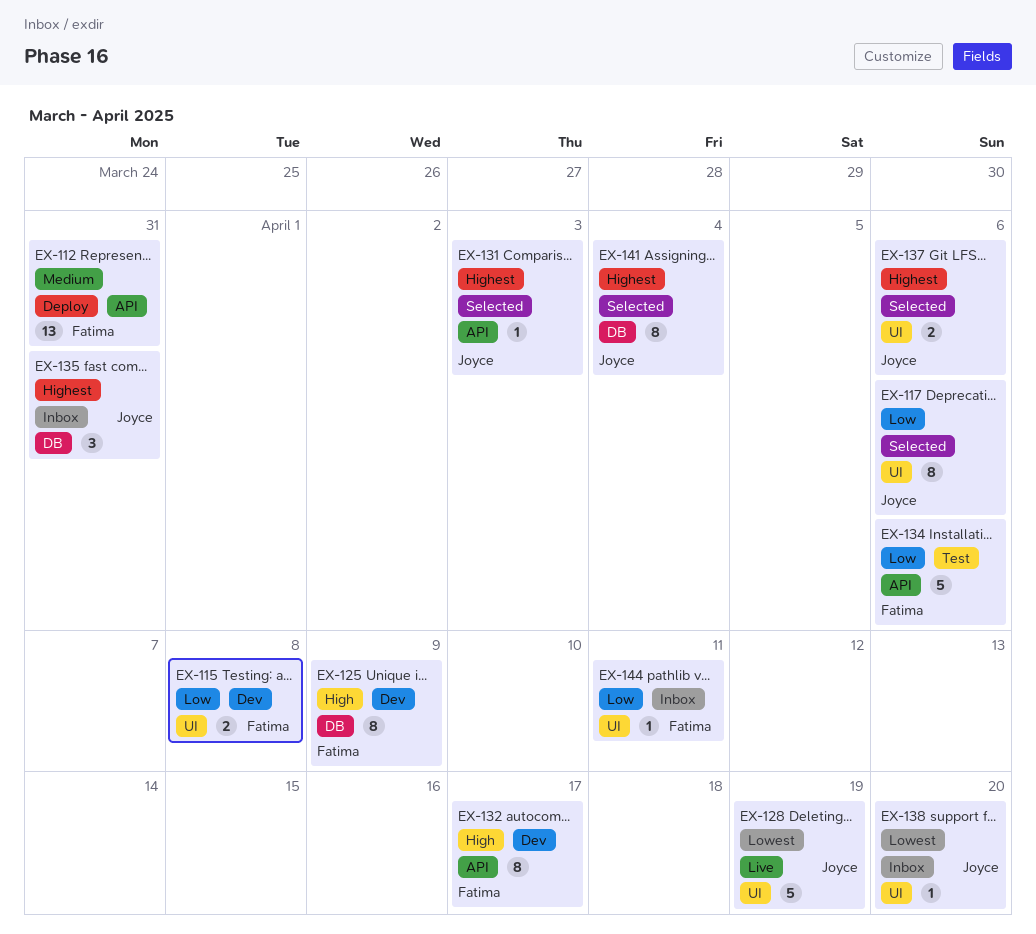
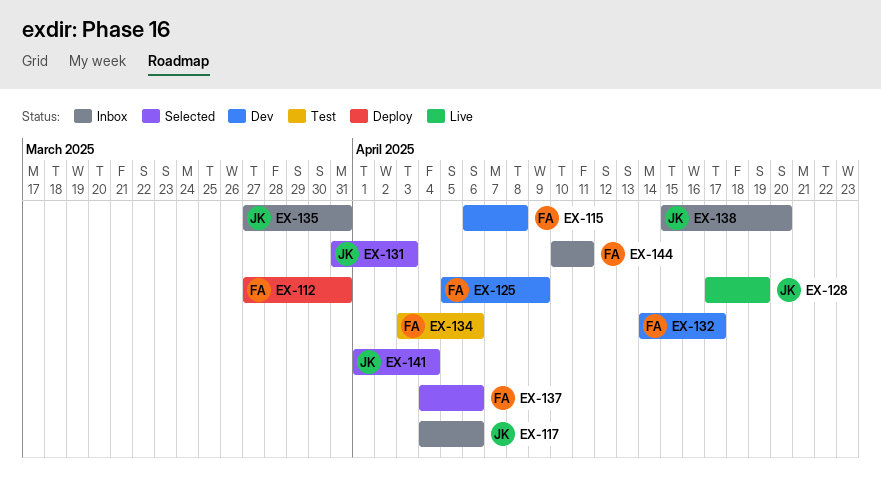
EX-117, status: Selected -> Inbox
EX-137, owner: Joyce -> Fatima

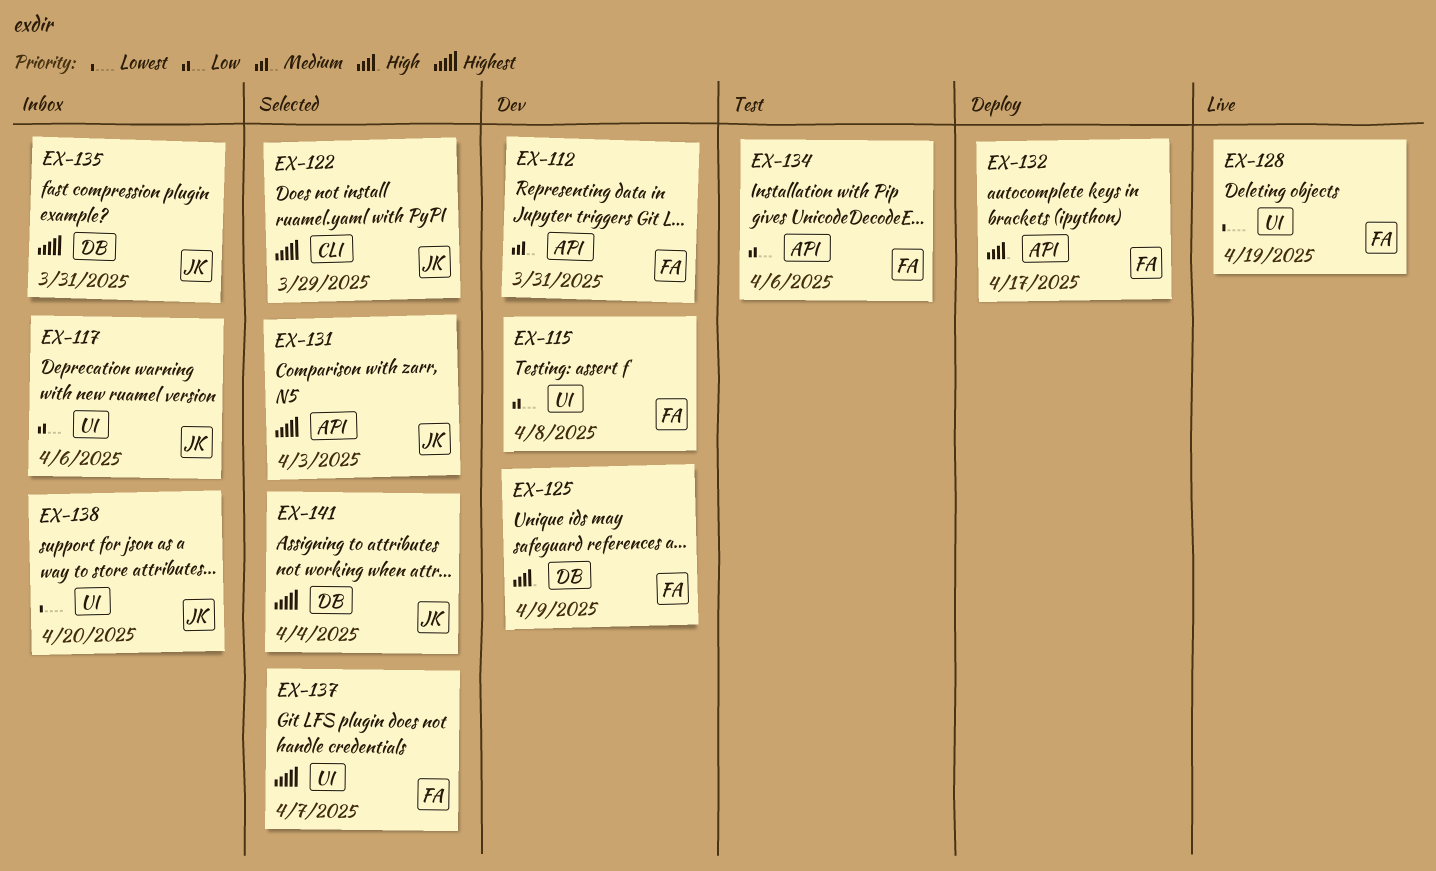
EX-112, status: Deploy -> Dev
EX-122: none -> present
EX-128, owner: JK -> FA
EX-132, status: Dev -> Deploy
EX-137, due: Apr 6 -> Apr 7
EX-144: present -> none

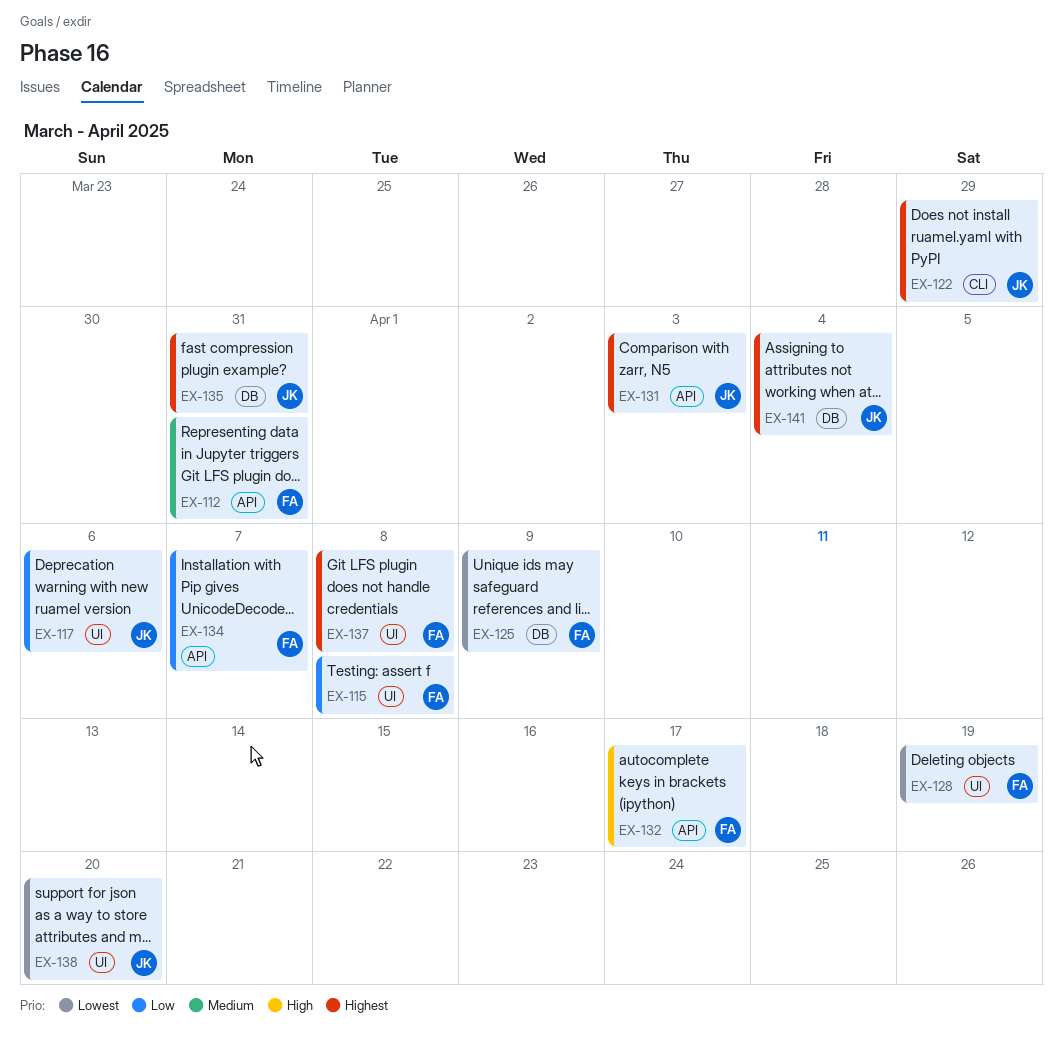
EX-125, priority: High -> Lowest
EX-134, due: Apr 6 -> Apr 7
EX-137, due: Apr 7 -> Apr 8

